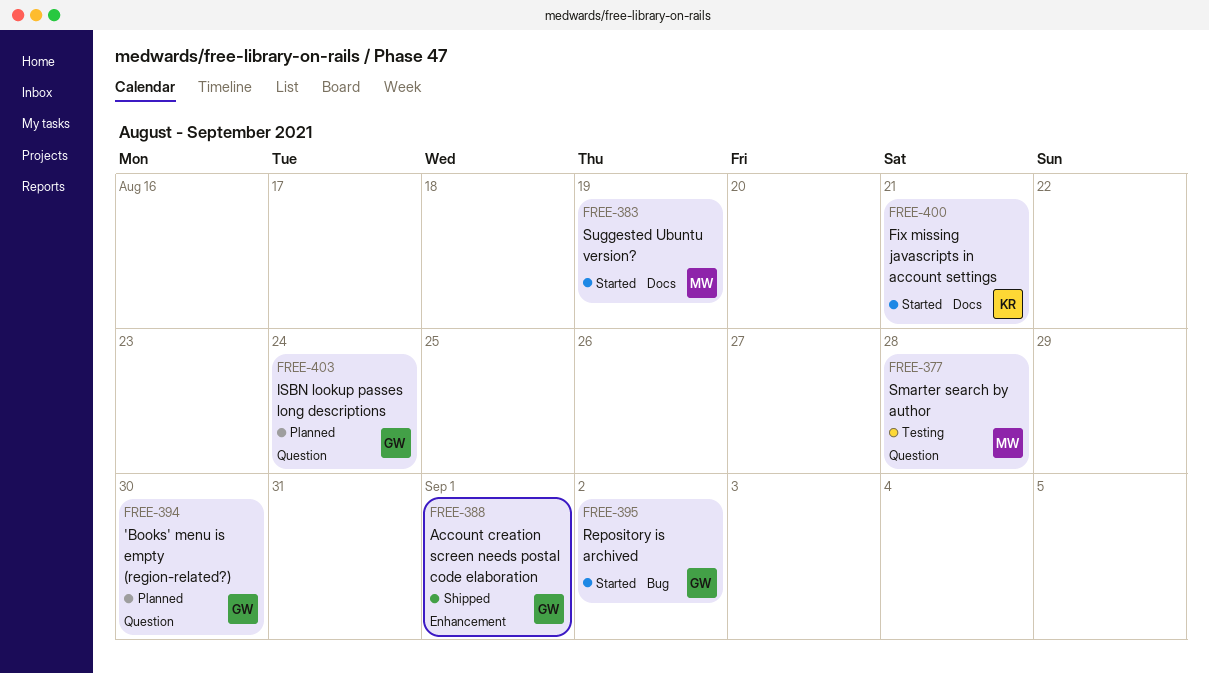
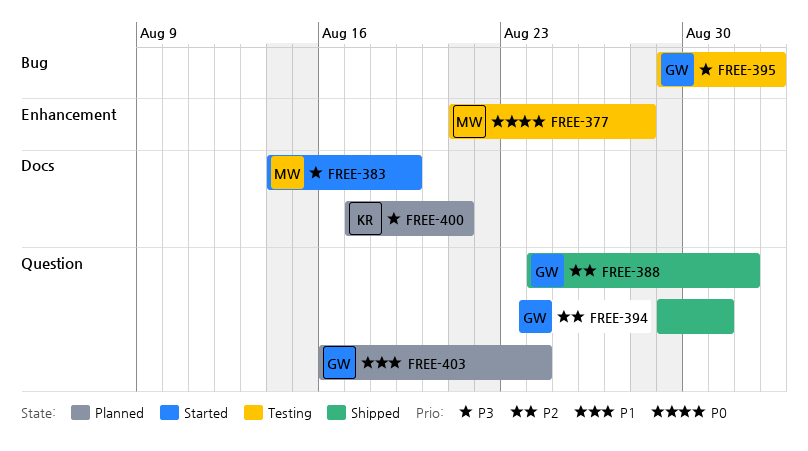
FREE-377, label: Question -> Enhancement
FREE-388, label: Enhancement -> Question
FREE-394, status: Planned -> Shipped
FREE-394, due: Aug 30 -> Aug 31
FREE-395, status: Started -> Testing
FREE-400, status: Started -> Planned

